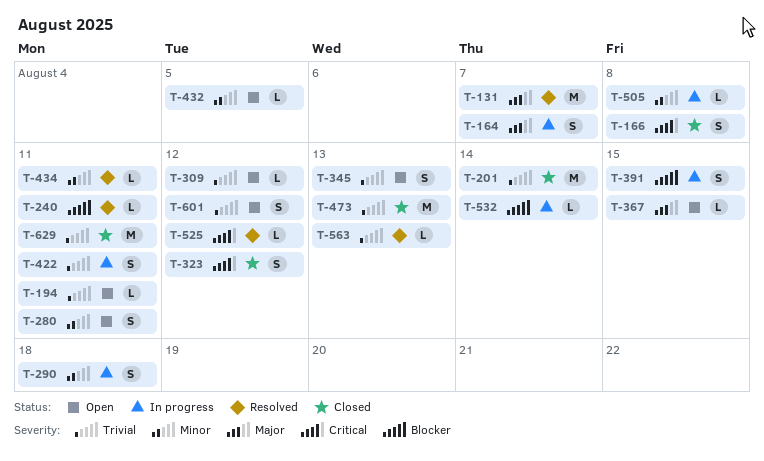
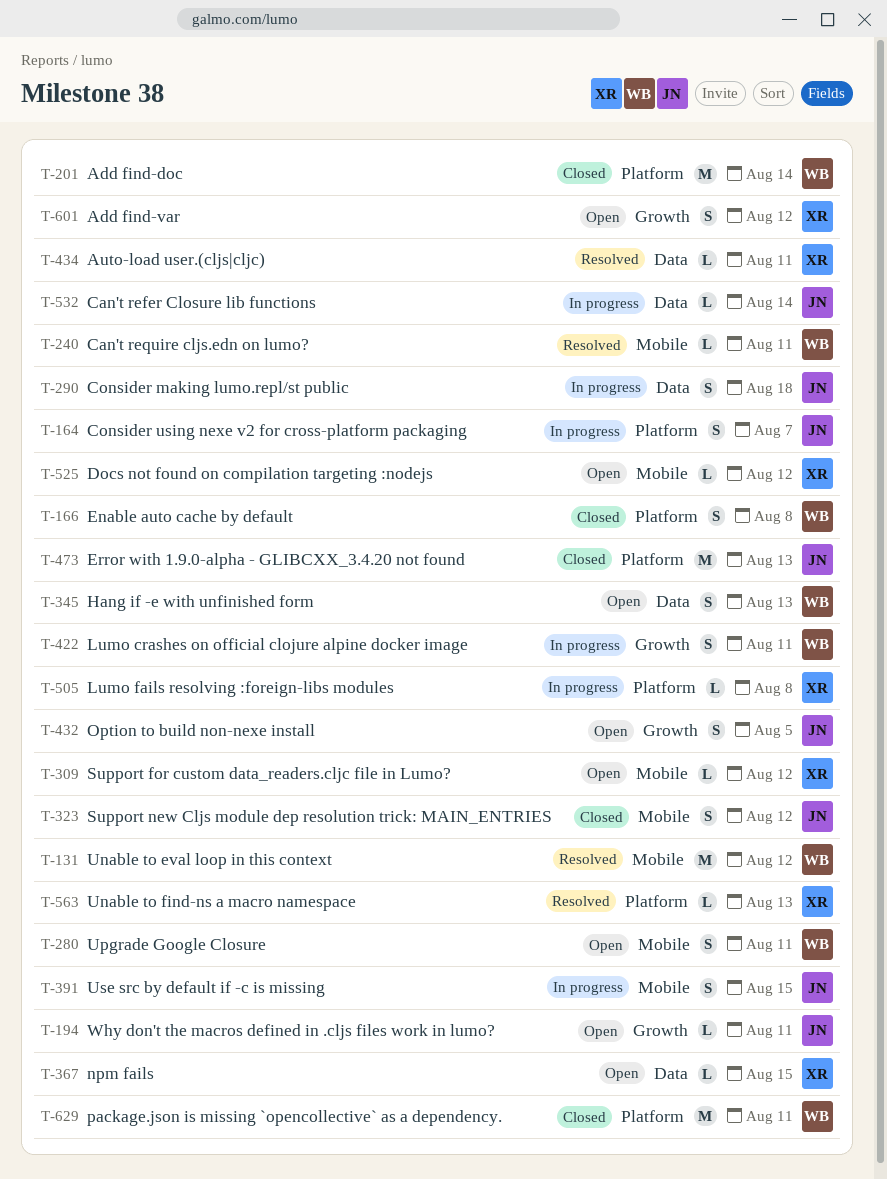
T-131, due: Aug 7 -> Aug 12
T-432, estimate: L -> S
T-525, status: Resolved -> Open

